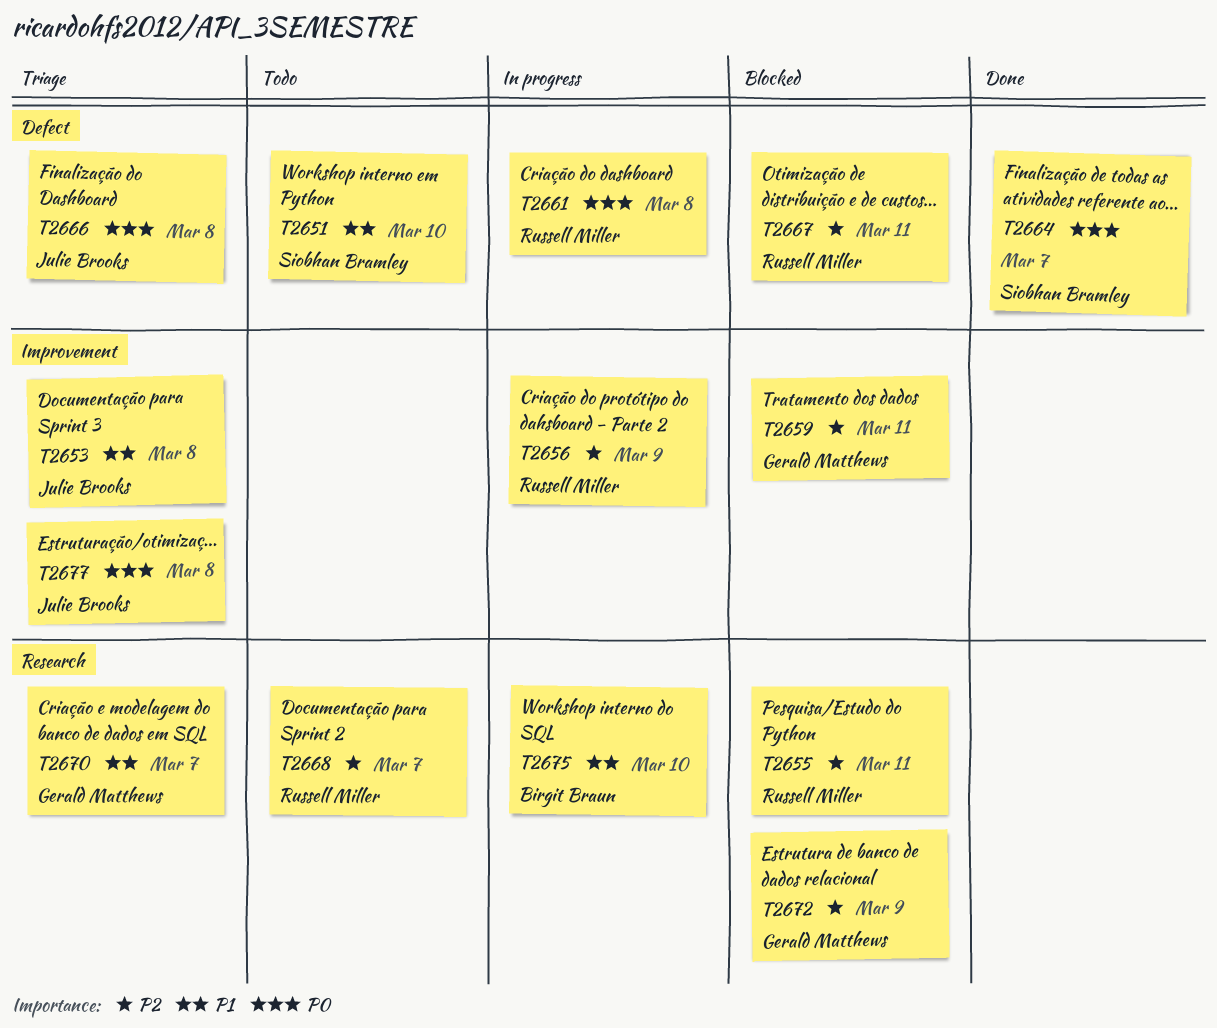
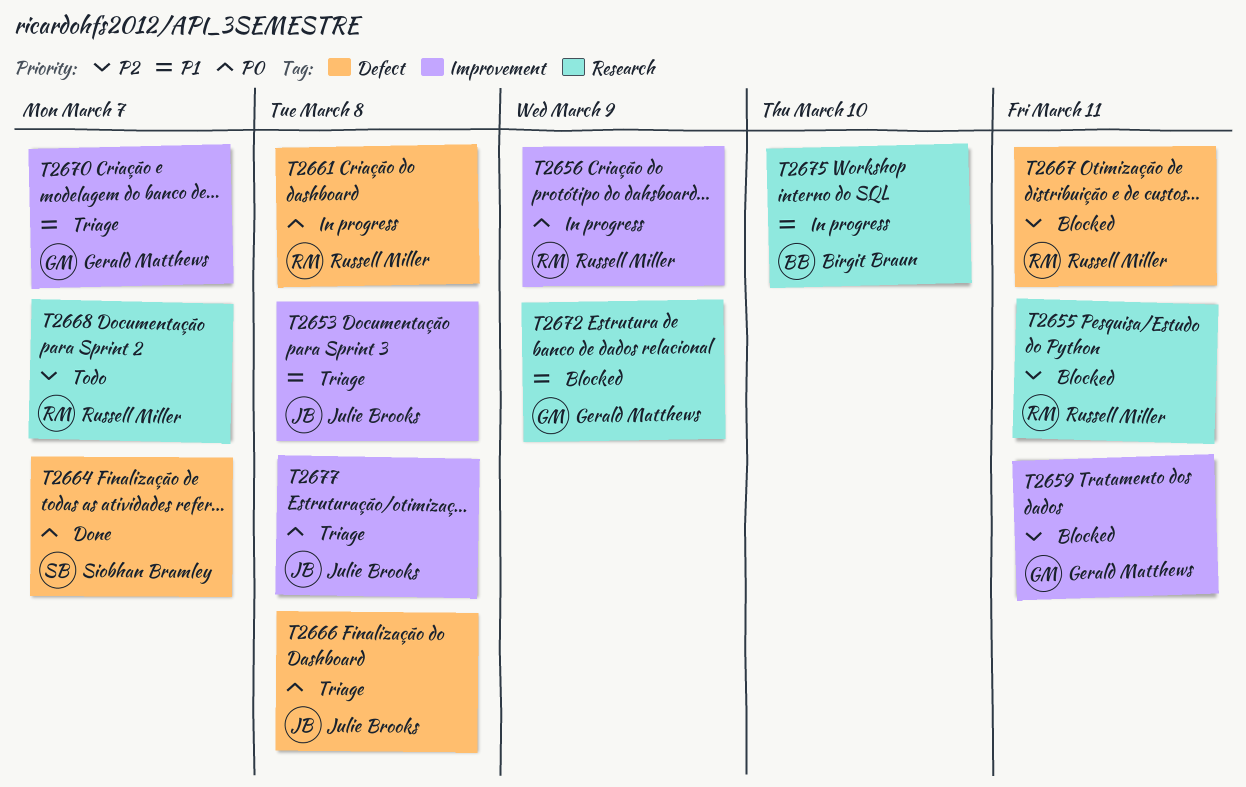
T2651: present -> none
T2656, priority: P2 -> P0
T2670, label: Research -> Improvement
T2672, priority: P2 -> P1

